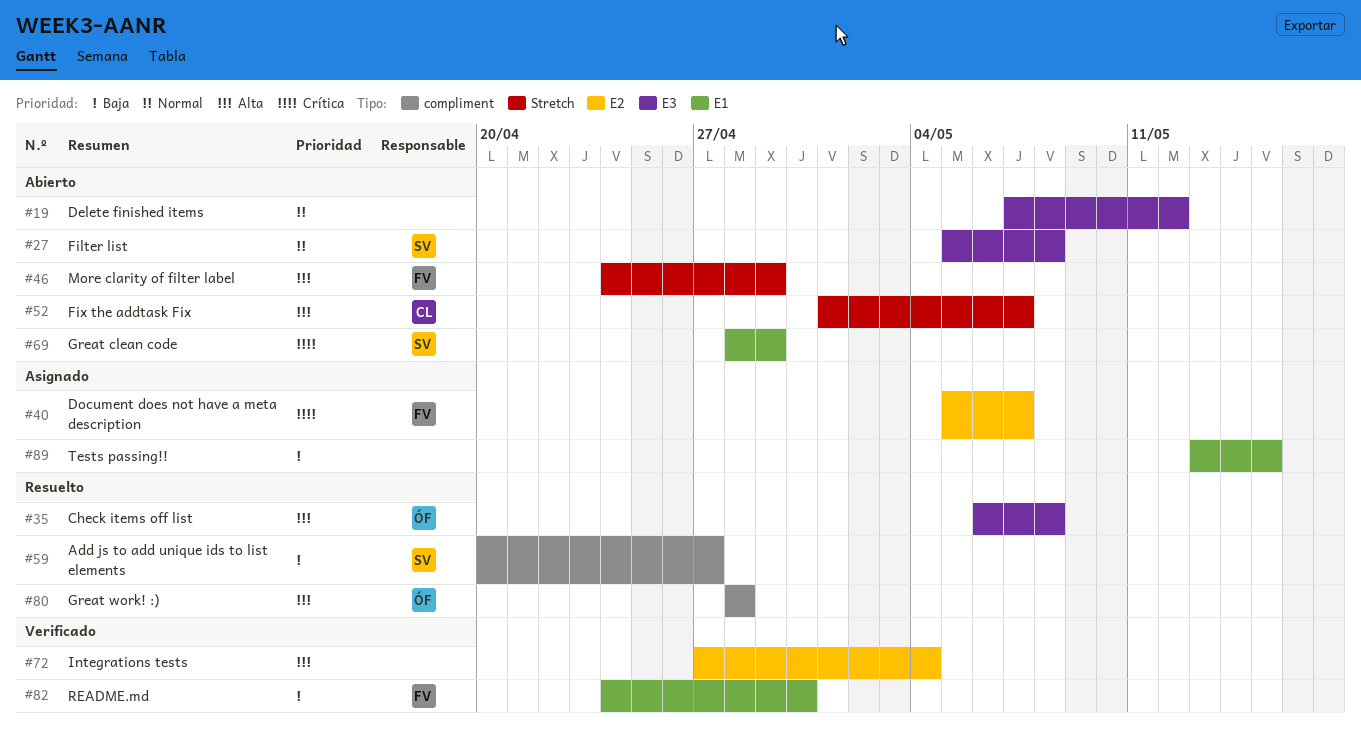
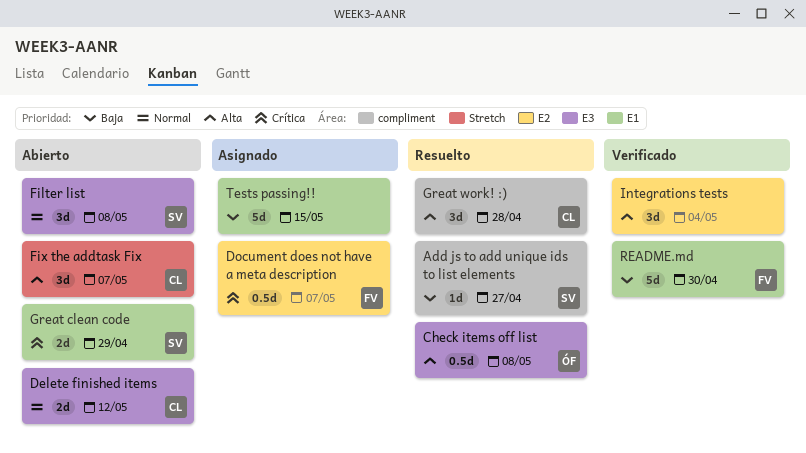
Delete finished items, owner: none -> CL
Great work! :), owner: ÓF -> CL
More clarity of filter label: present -> none

